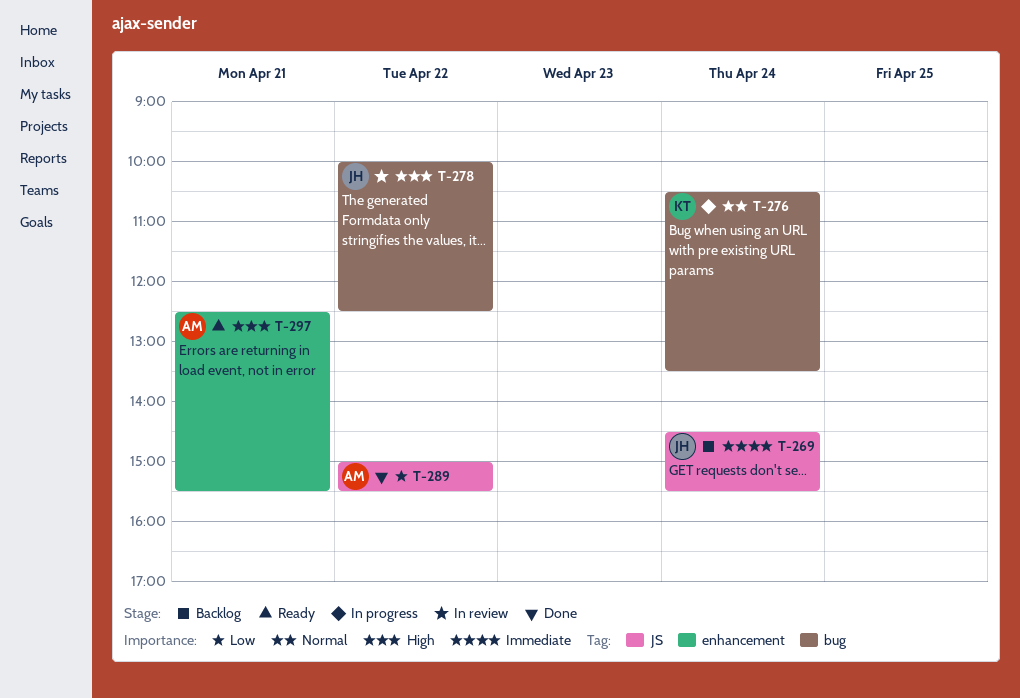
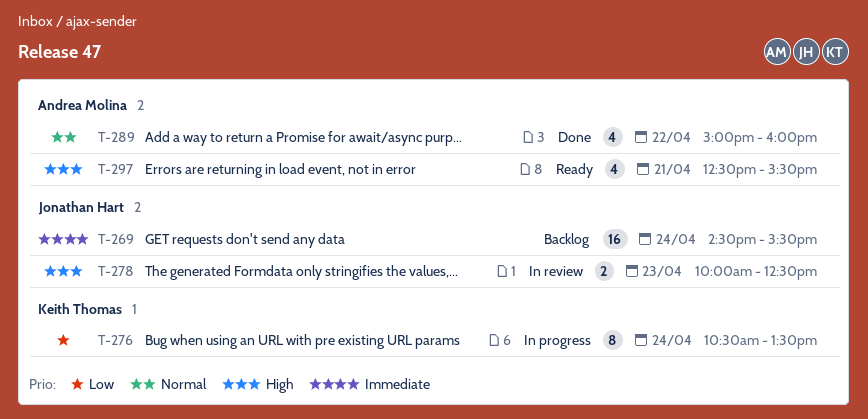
T-276, priority: Normal -> Low
T-278, day: Apr 22 -> Apr 23
T-289, priority: Low -> Normal
T-289, ends: 15:30 -> 16:00

